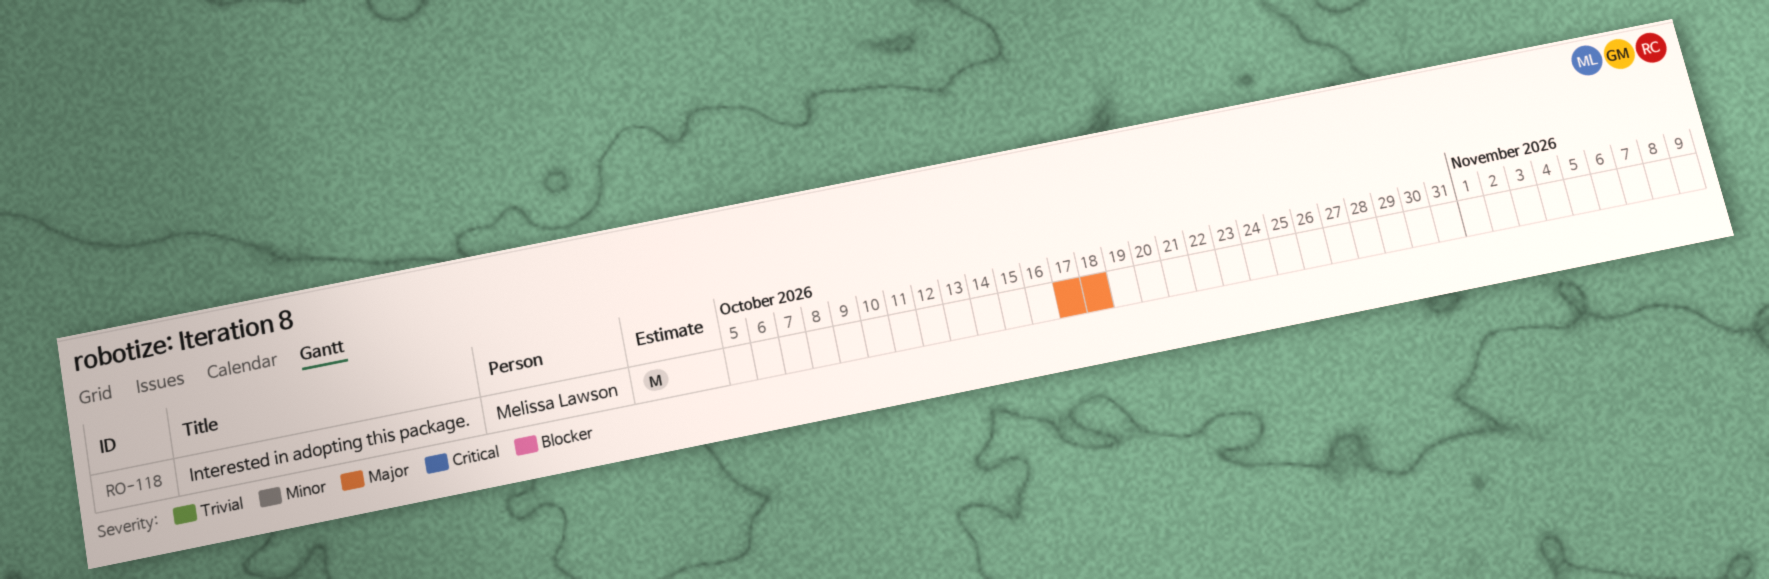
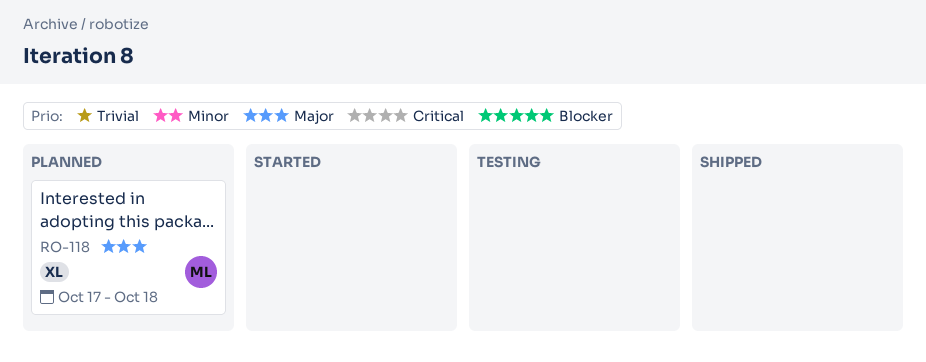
RO-118, estimate: M -> XL

